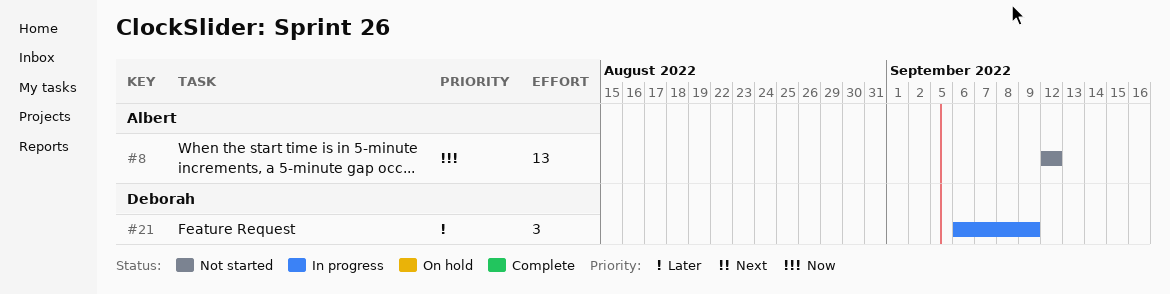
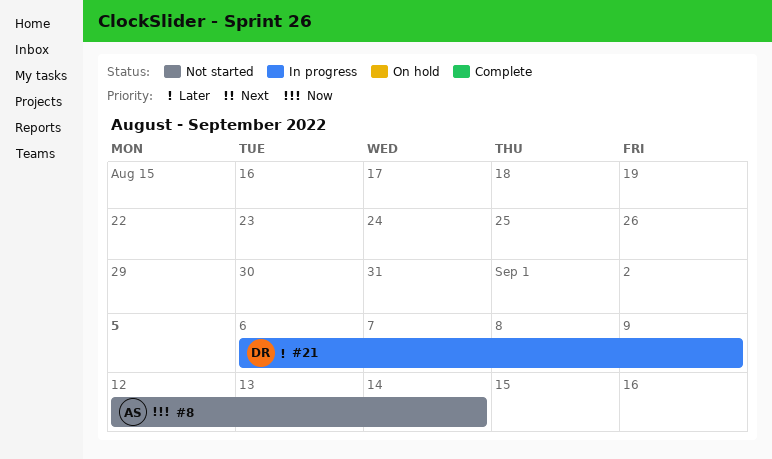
#8, due: Sep 12 -> Sep 14

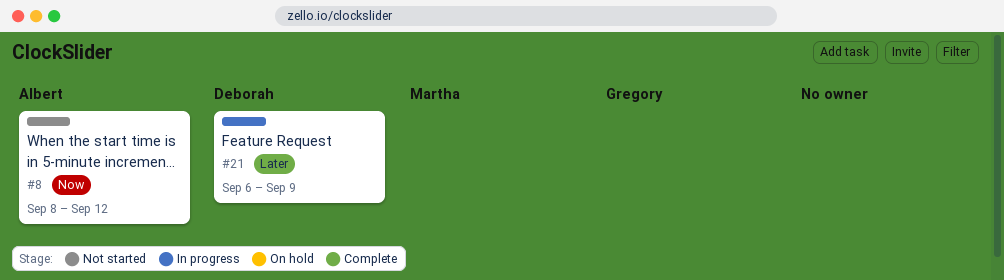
#8, start: Sep 12 -> Sep 8
#8, due: Sep 14 -> Sep 12

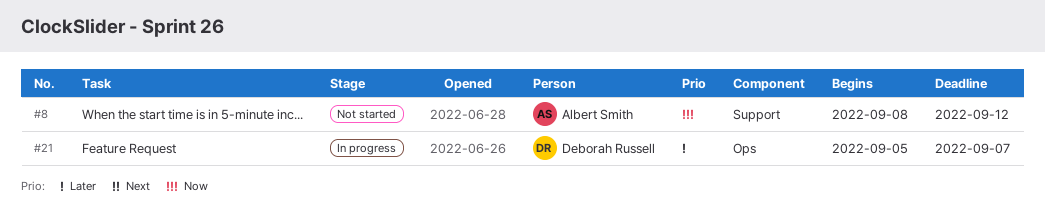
#21, start: Sep 6 -> Sep 5
#21, due: Sep 9 -> Sep 7

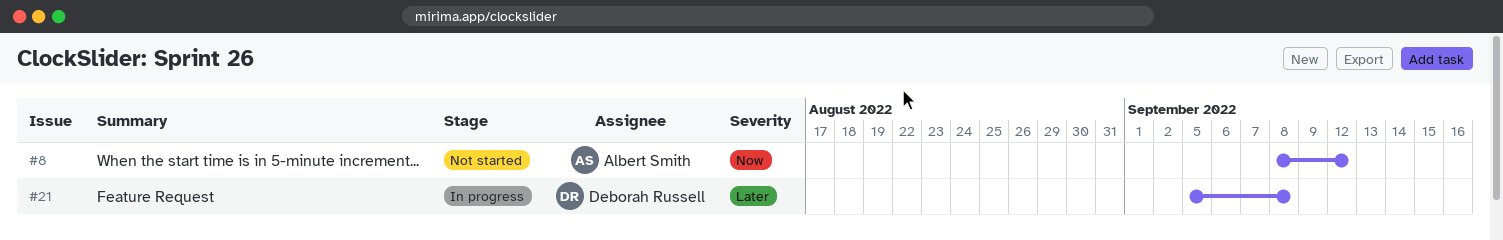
#21, due: Sep 7 -> Sep 8

